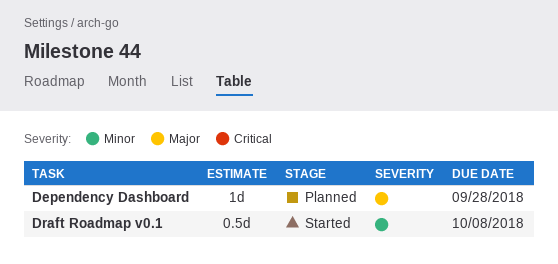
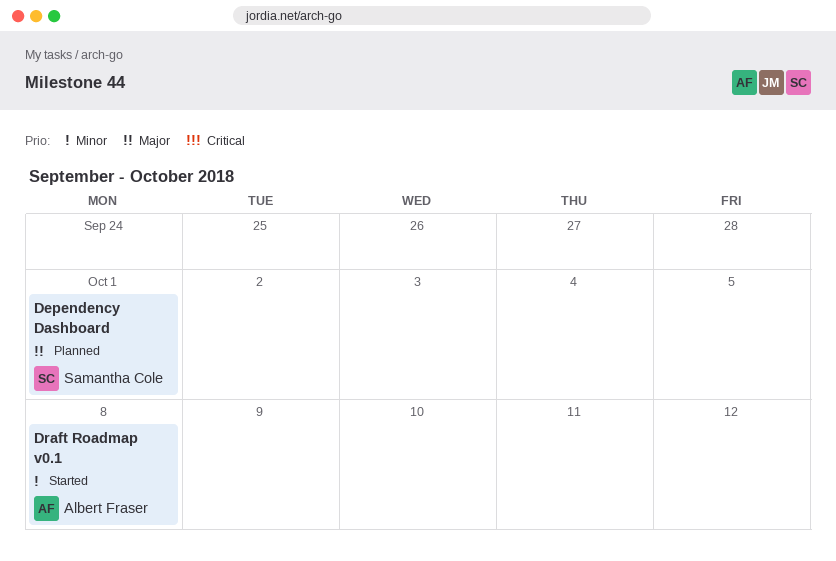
Dependency Dashboard, due: Sep 28 -> Oct 1

